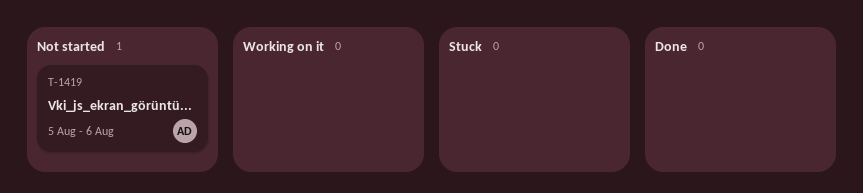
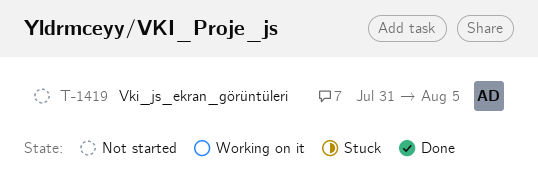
T-1419, start: Aug 5 -> Jul 31
T-1419, due: Aug 6 -> Aug 5

